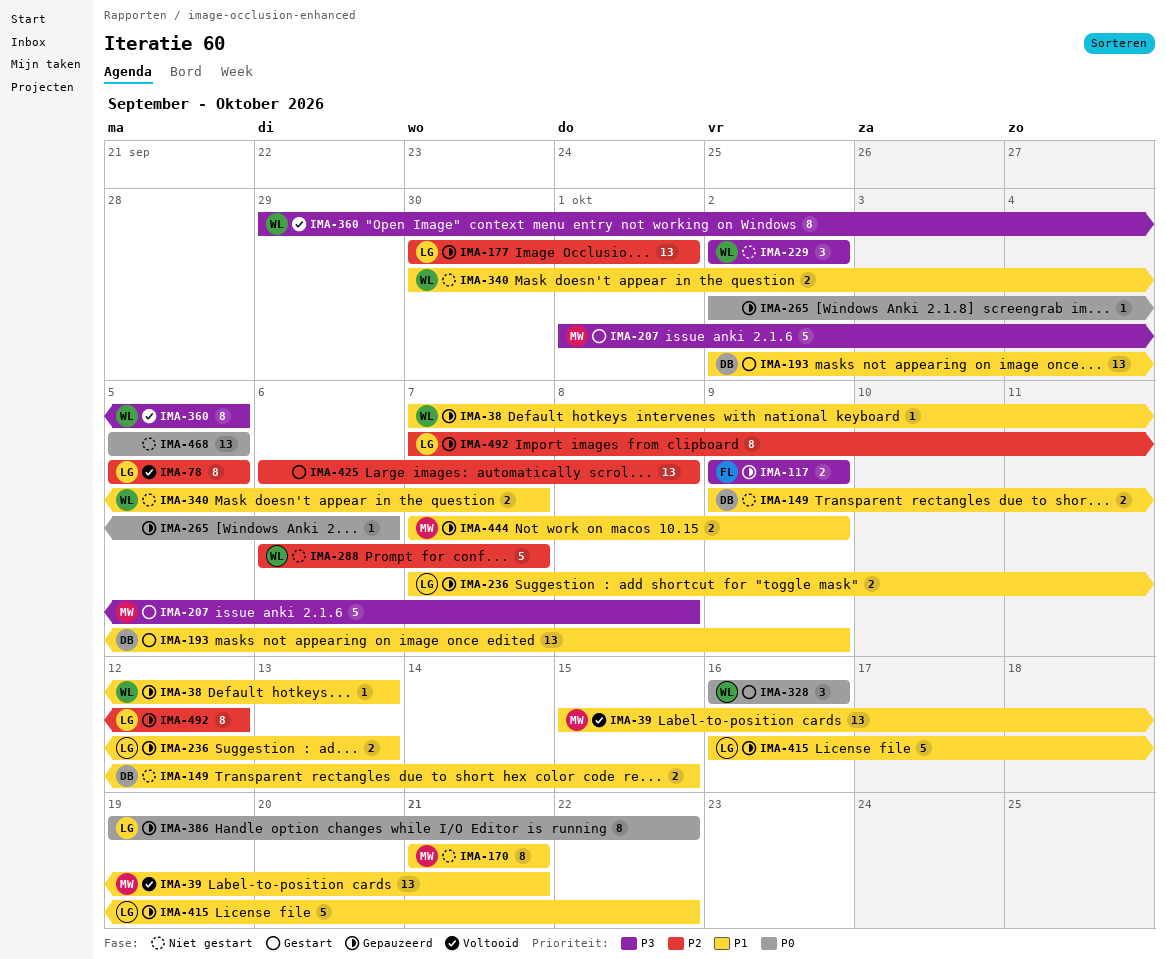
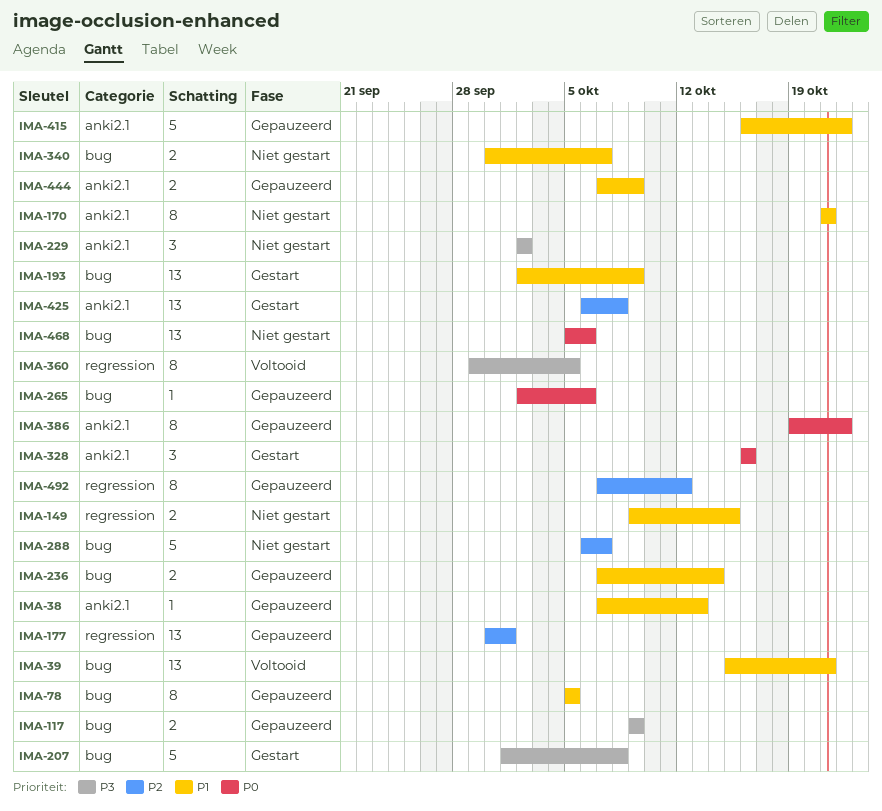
IMA-78, status: Voltooid -> Gepauzeerd
IMA-78, priority: P2 -> P1
IMA-236, due: Oct 13 -> Oct 14
IMA-468, due: Oct 5 -> Oct 6

